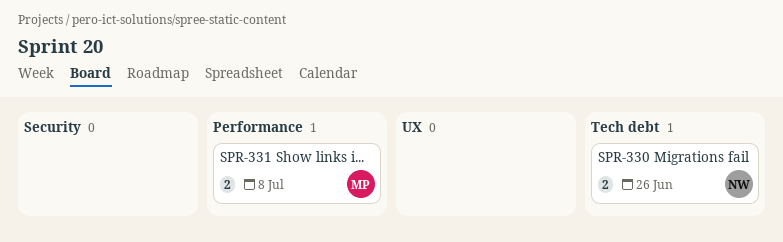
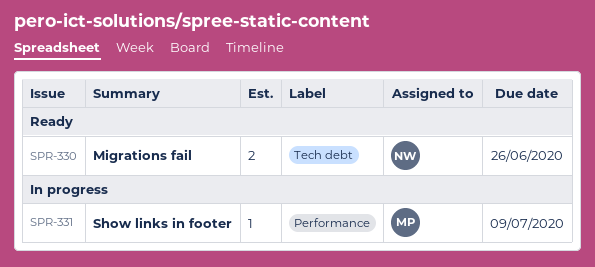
SPR-331, estimate: 2 -> 1
SPR-331, due: Jul 8 -> Jul 9

